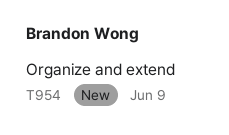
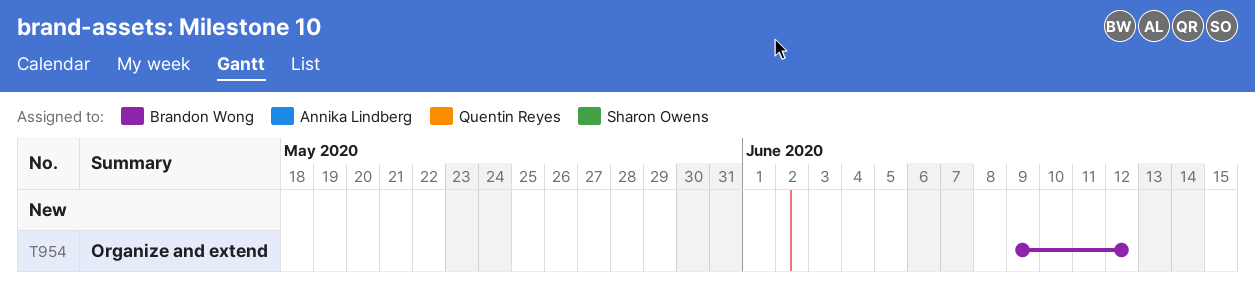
T954, due: Jun 9 -> Jun 12

